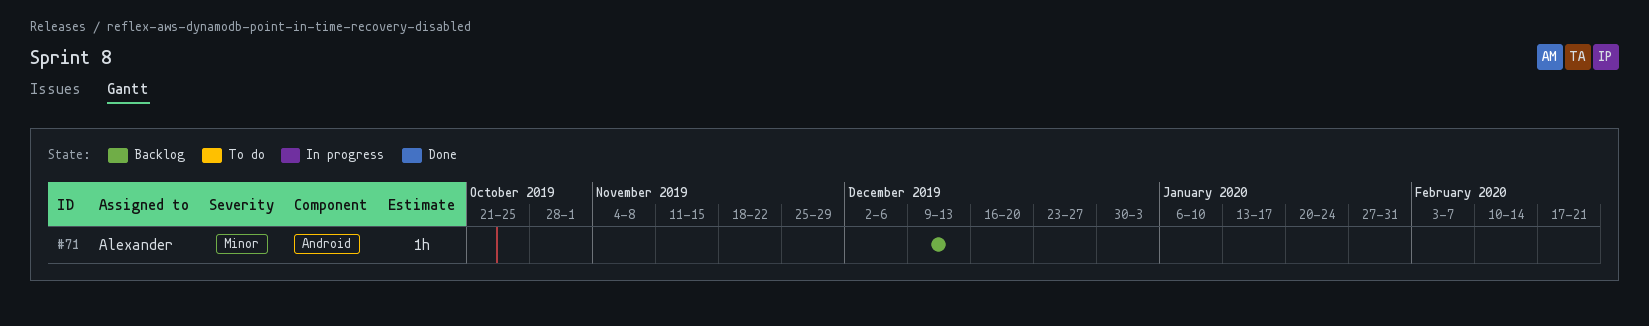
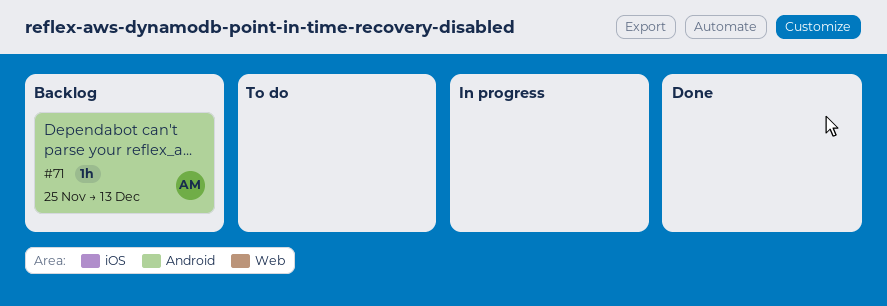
#71, start: Dec 9 -> Nov 25

